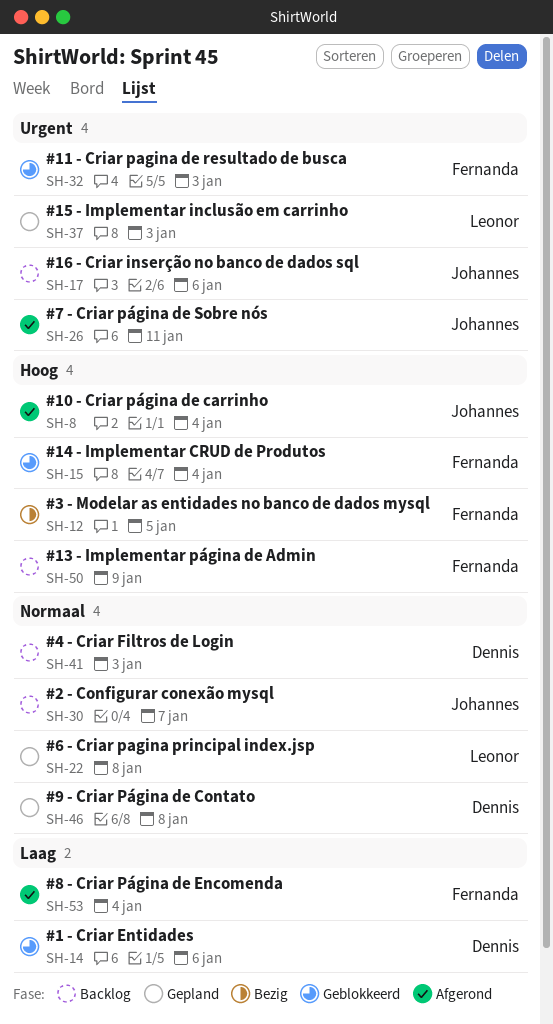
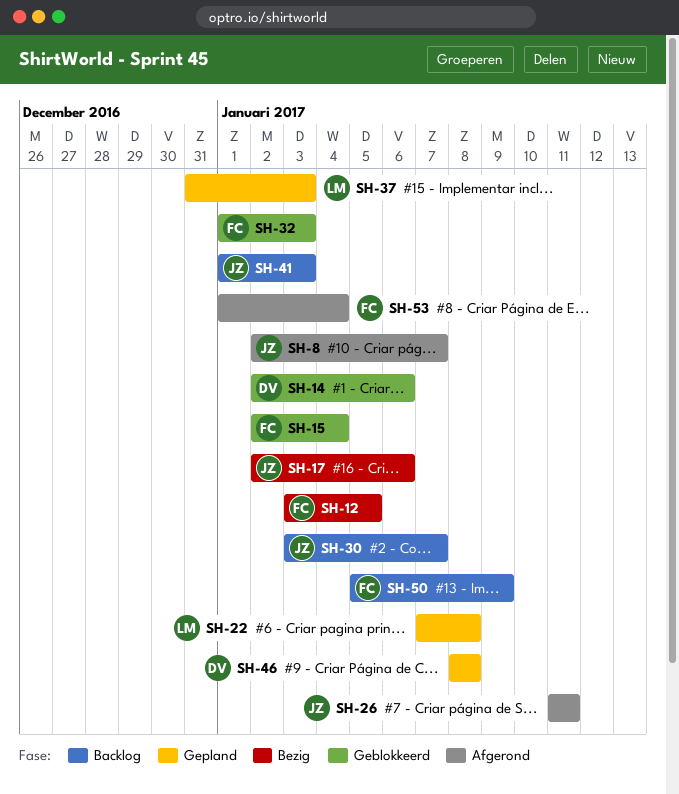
SH-8, due: Jan 4 -> Jan 7
SH-17, status: Backlog -> Bezig
SH-41, owner: Dennis -> Johannes

